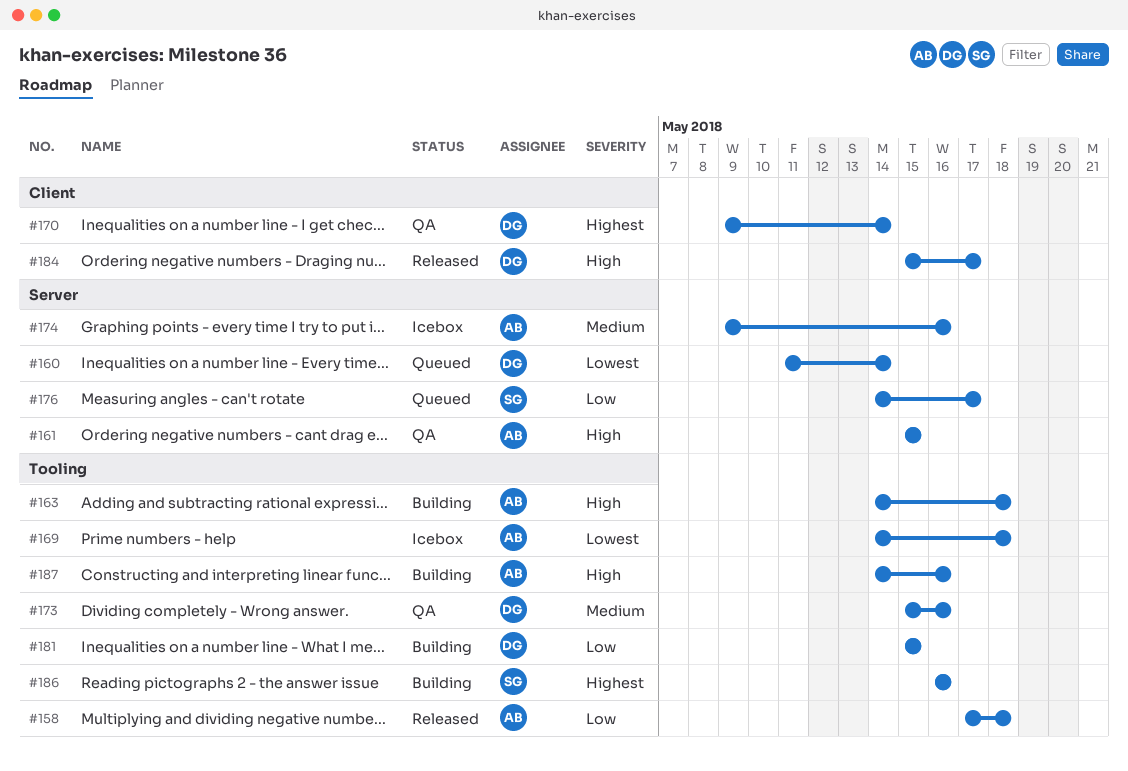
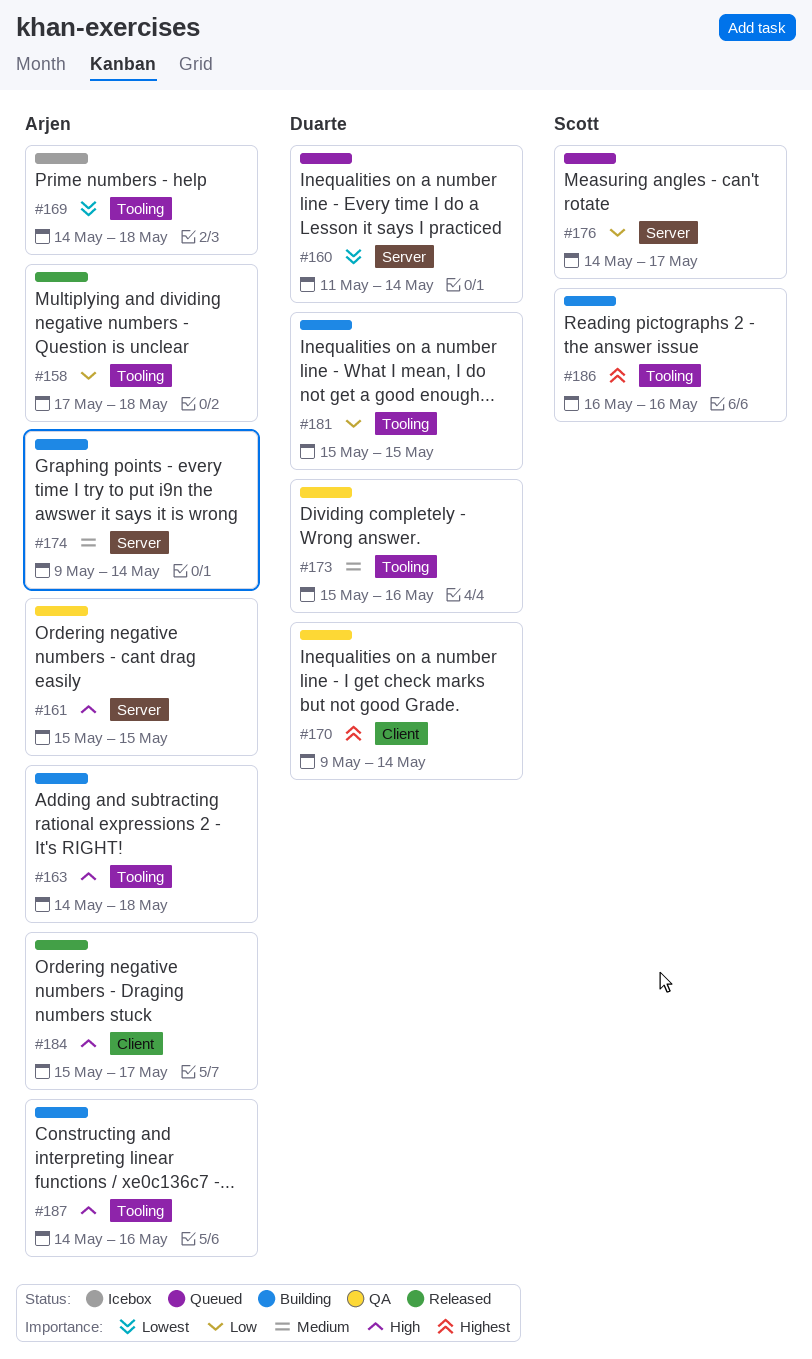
#174, status: Icebox -> Building
#174, due: May 16 -> May 14
#184, owner: Duarte -> Arjen

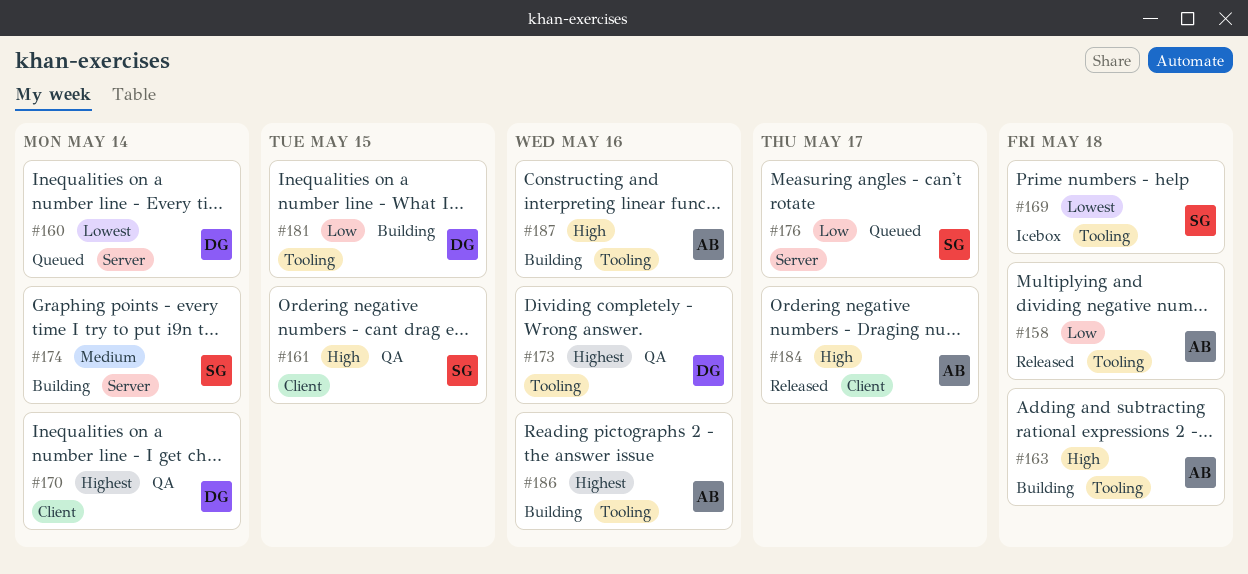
#161, owner: Arjen -> Scott
#161, label: Server -> Client
#169, owner: Arjen -> Scott
#173, priority: Medium -> Highest
#174, owner: Arjen -> Scott
#186, owner: Scott -> Arjen

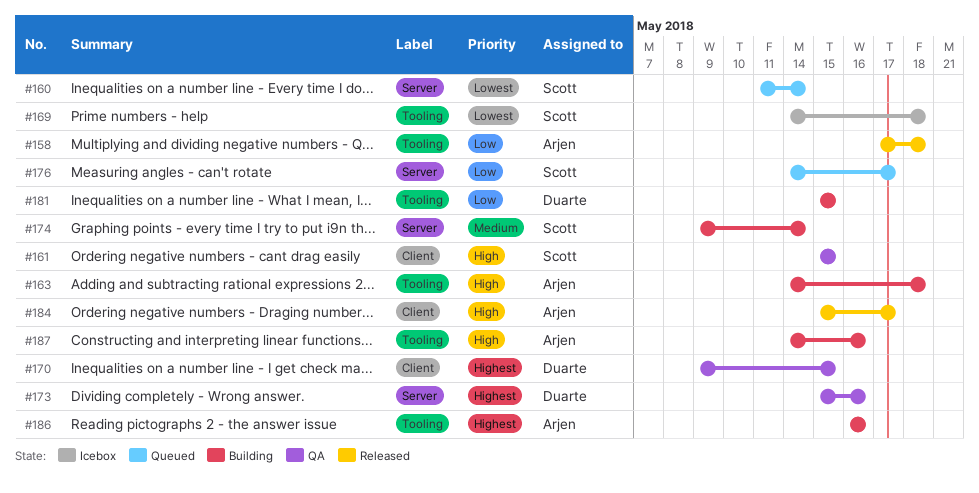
#160, owner: Duarte -> Scott
#170, due: May 14 -> May 15
#173, label: Tooling -> Server

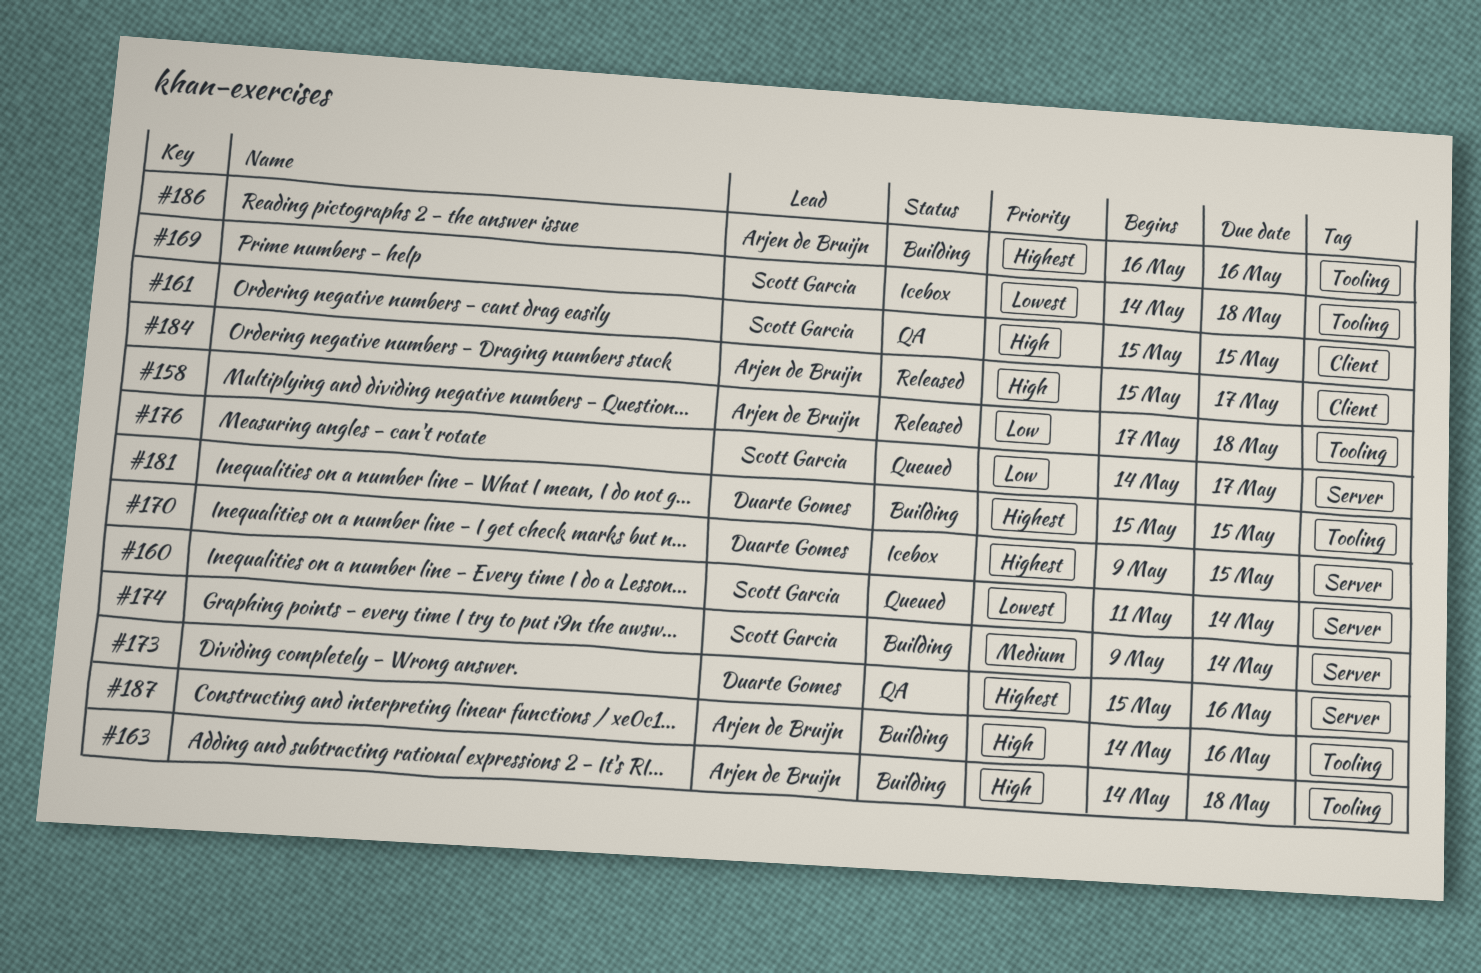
#170, status: QA -> Icebox
#170, label: Client -> Server
#181, priority: Low -> Highest

